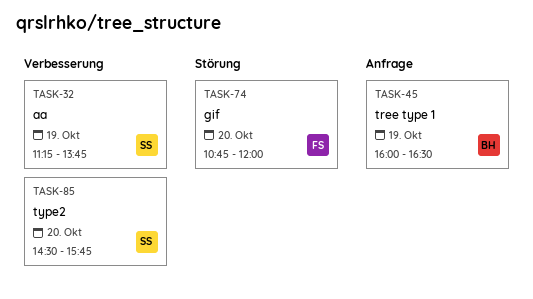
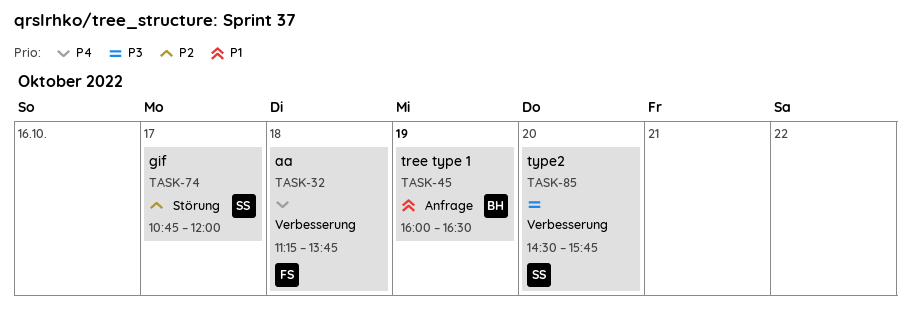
TASK-32, owner: SS -> FS
TASK-32, day: Oct 19 -> Oct 18
TASK-74, owner: FS -> SS
TASK-74, day: Oct 20 -> Oct 17

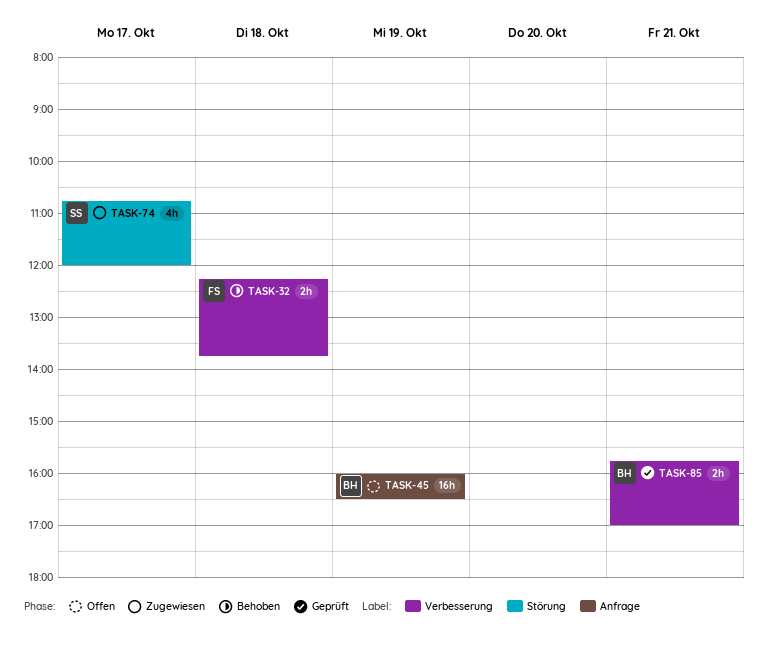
TASK-32, begins: 11:15 -> 12:15
TASK-85, owner: SS -> BH
TASK-85, day: Oct 20 -> Oct 21
TASK-85, begins: 14:30 -> 15:45
TASK-85, ends: 15:45 -> 17:00

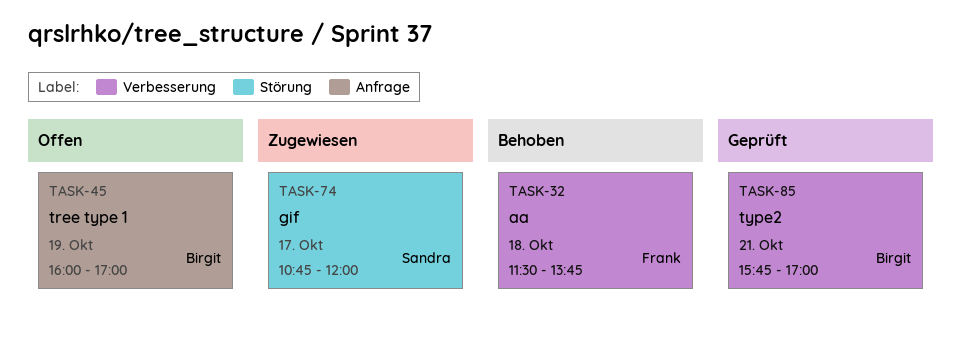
TASK-32, begins: 12:15 -> 11:30
TASK-45, ends: 16:30 -> 17:00

